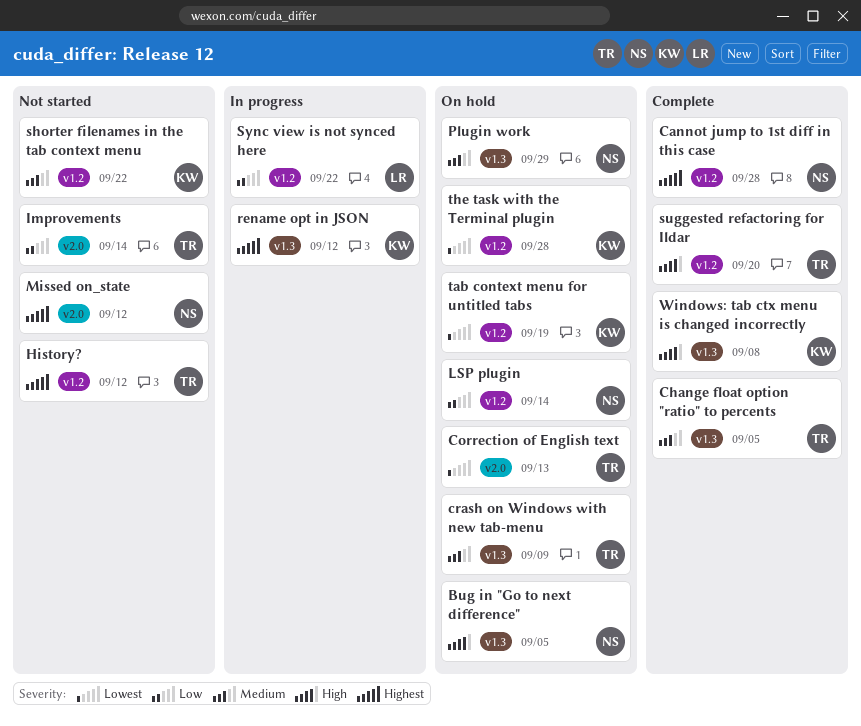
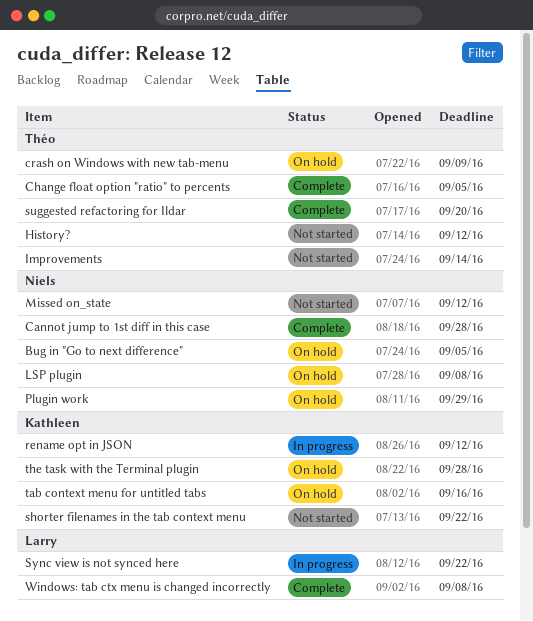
Correction of English text: present -> none
LSP plugin, due: Sep 14 -> Sep 8
tab context menu for untitled tabs, due: Sep 19 -> Sep 16
Windows: tab ctx menu is changed incorrectly, owner: Kathleen -> Larry

